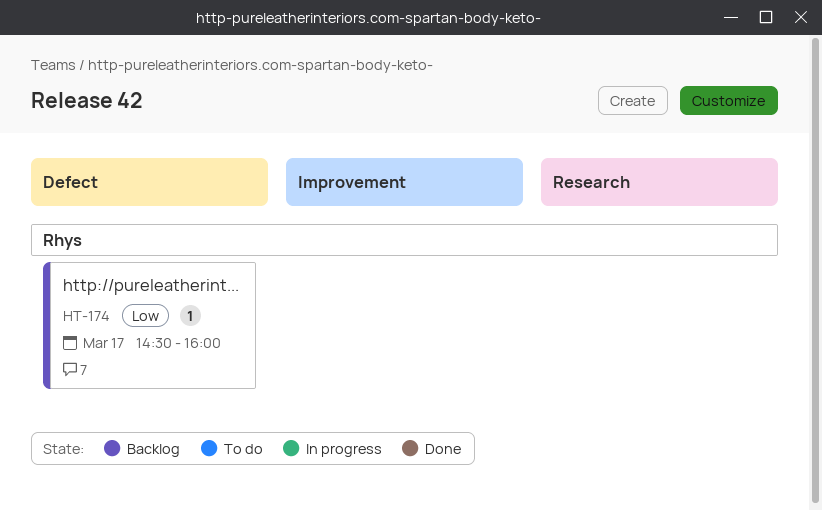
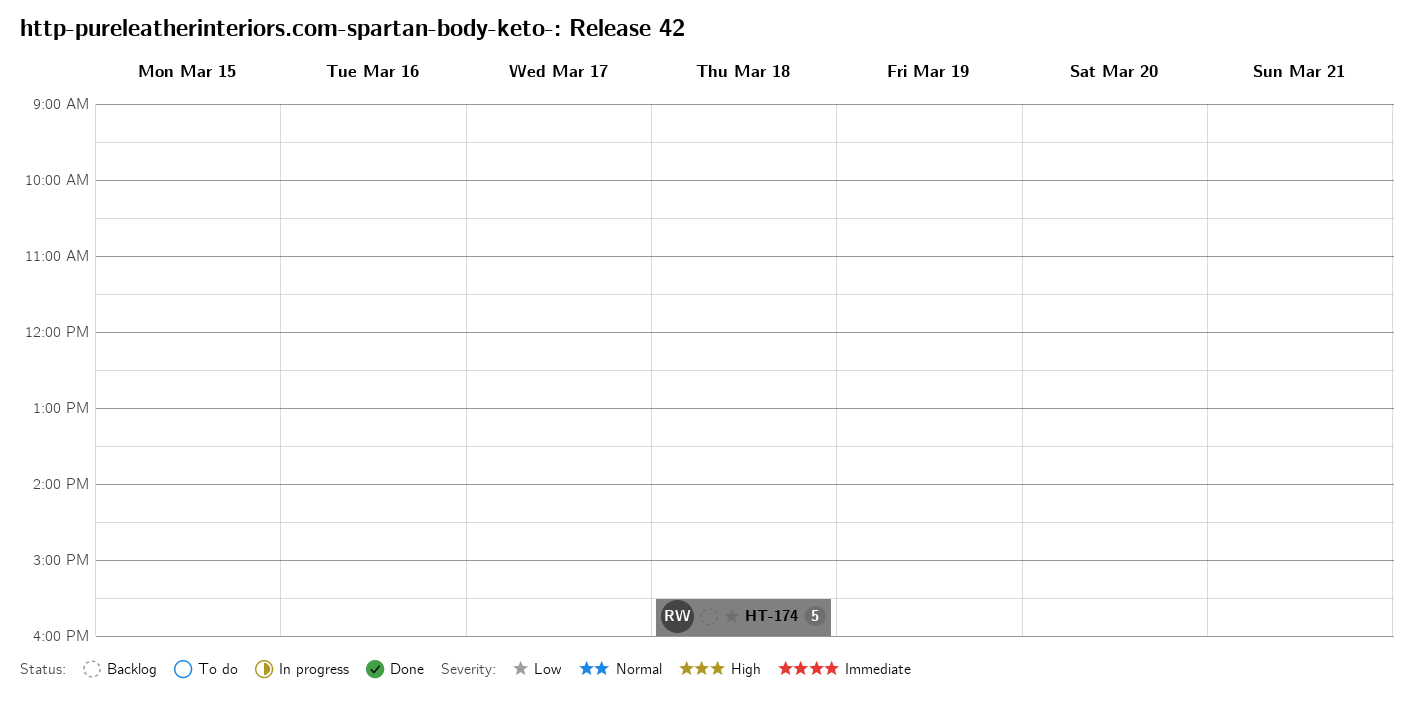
HT-174, estimate: 1 -> 5
HT-174, day: Mar 17 -> Mar 18
HT-174, begins: 14:30 -> 15:30

